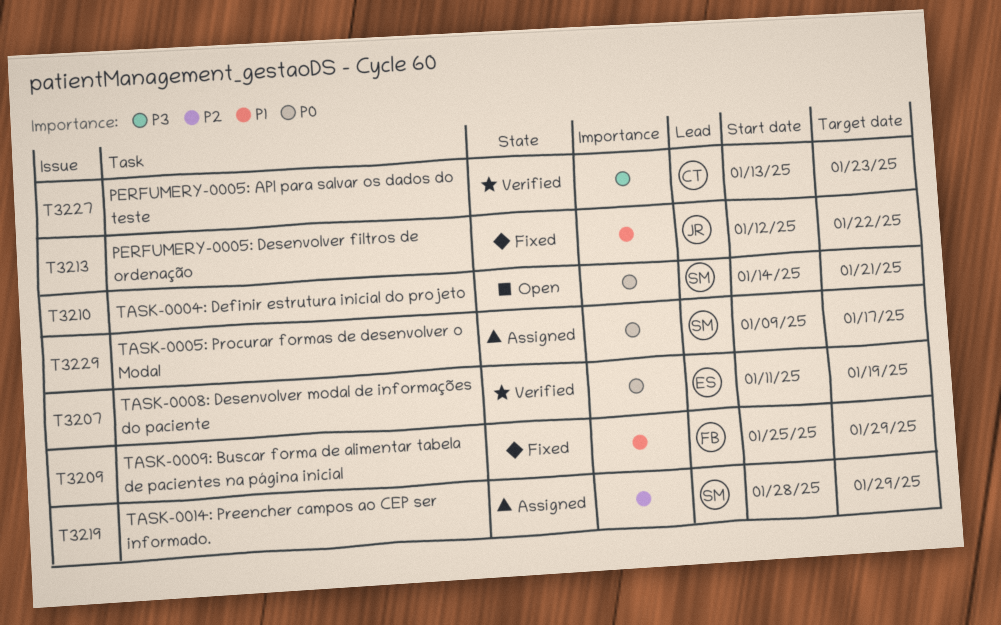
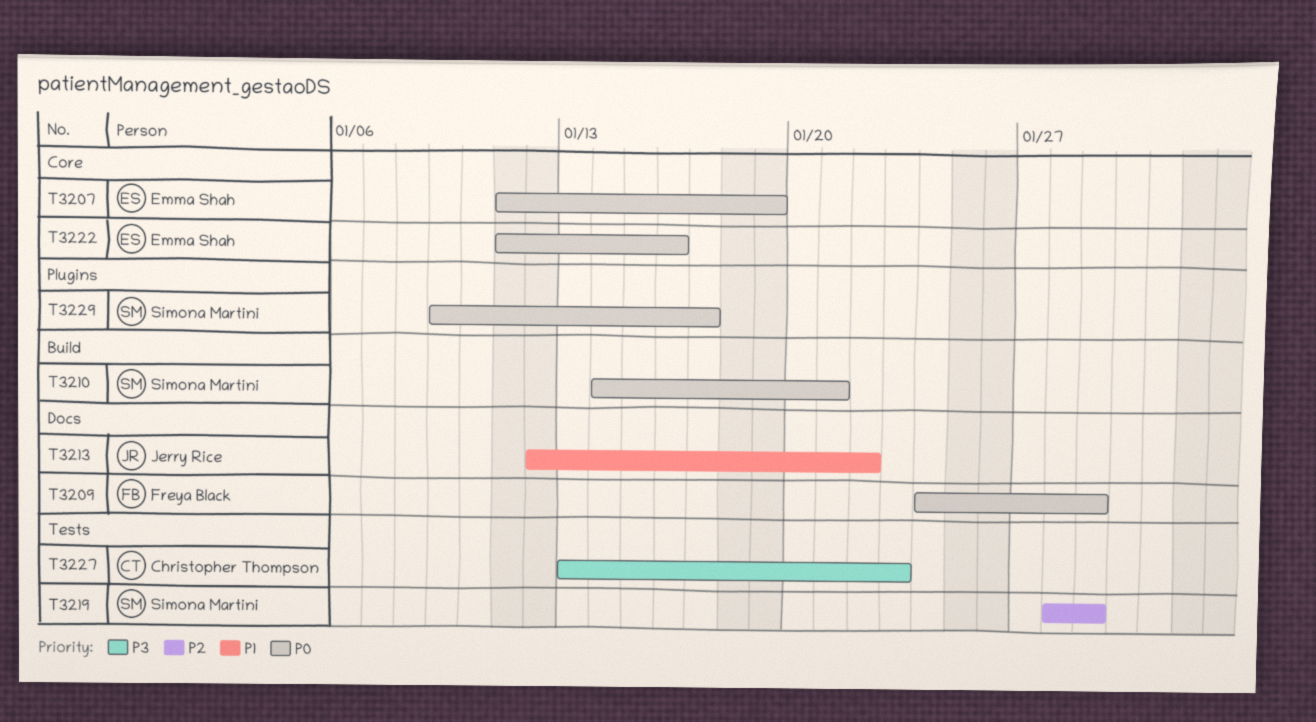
T3209, priority: P1 -> P0
T3209, start: Jan 25 -> Jan 24
T3222: none -> present

